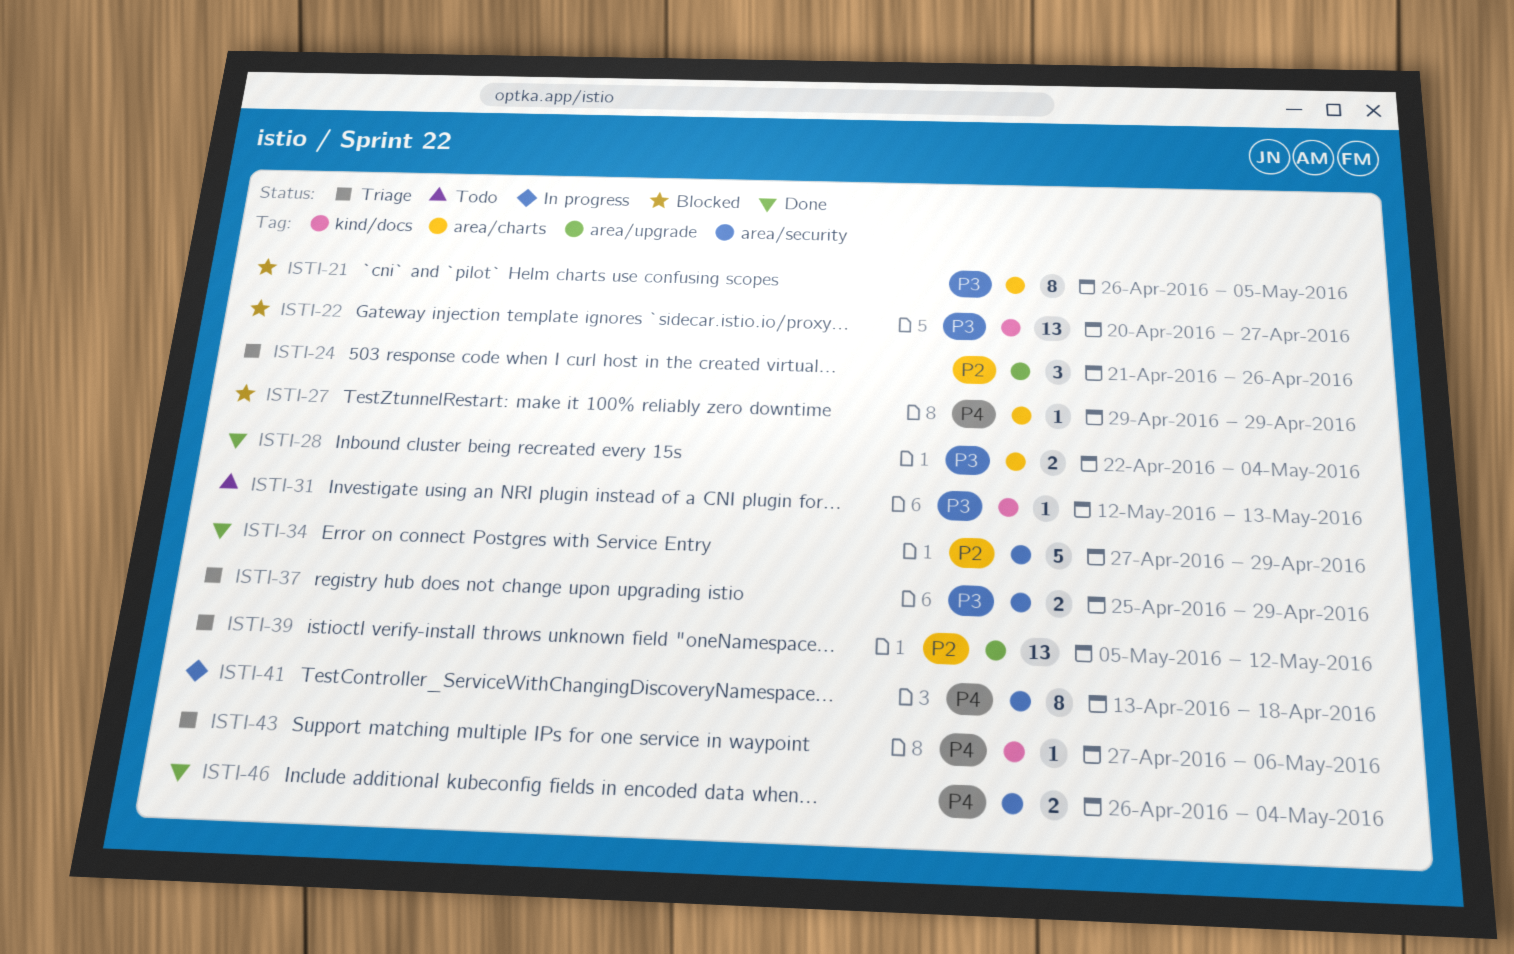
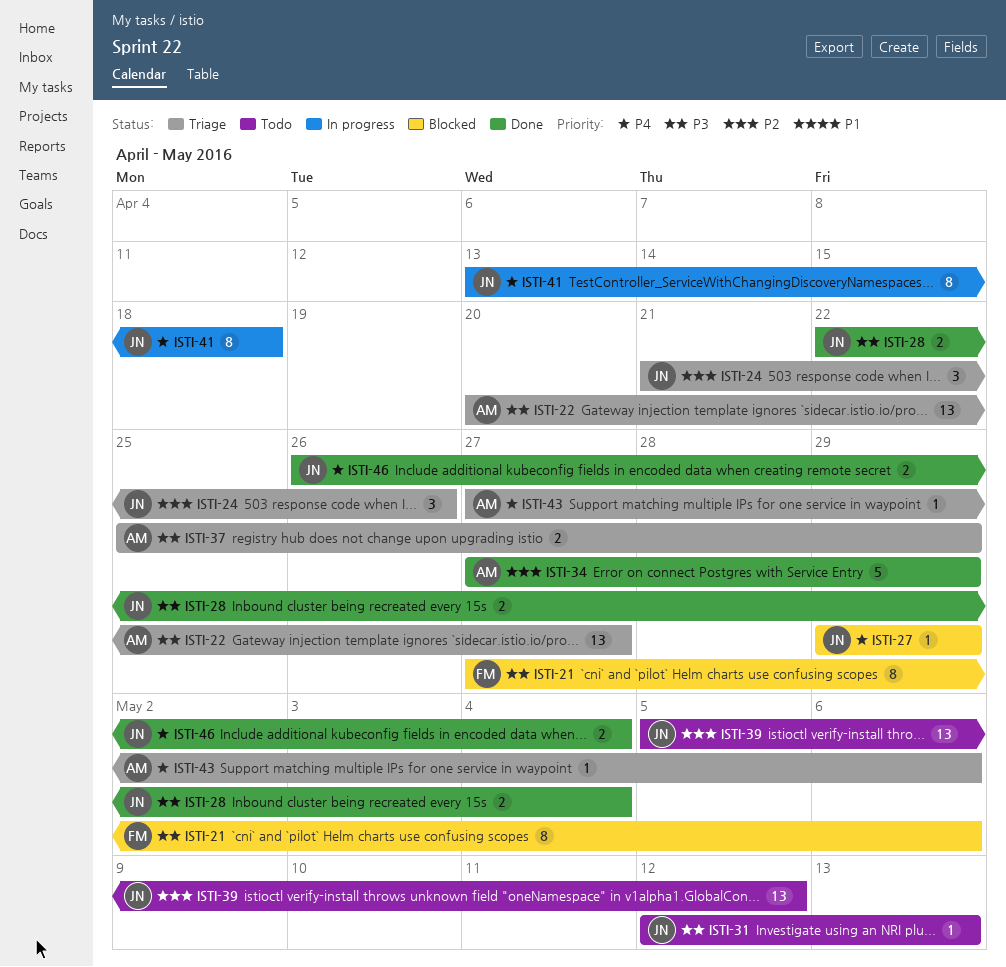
ISTI-21, start: Apr 26 -> Apr 27
ISTI-21, due: May 5 -> May 6
ISTI-22, status: Blocked -> Triage
ISTI-39, status: Triage -> Todo

